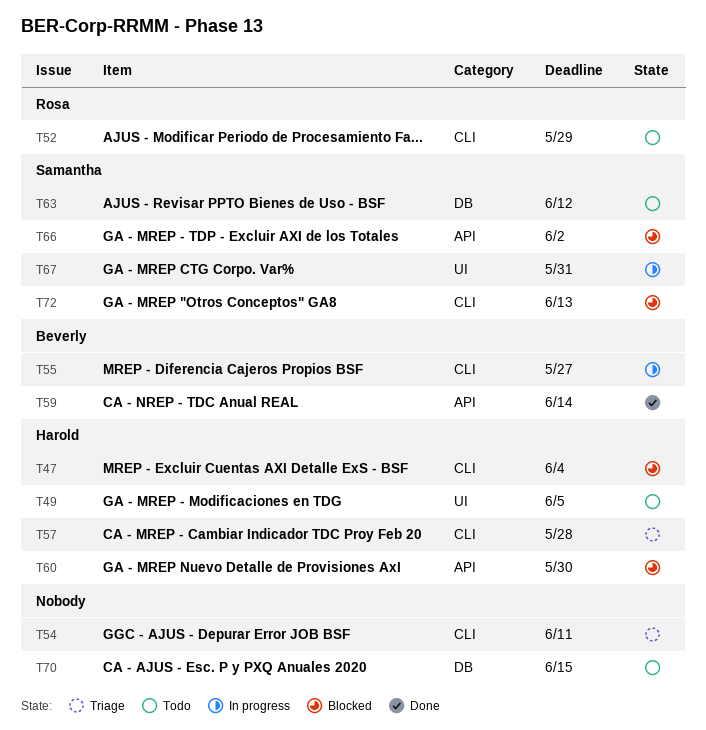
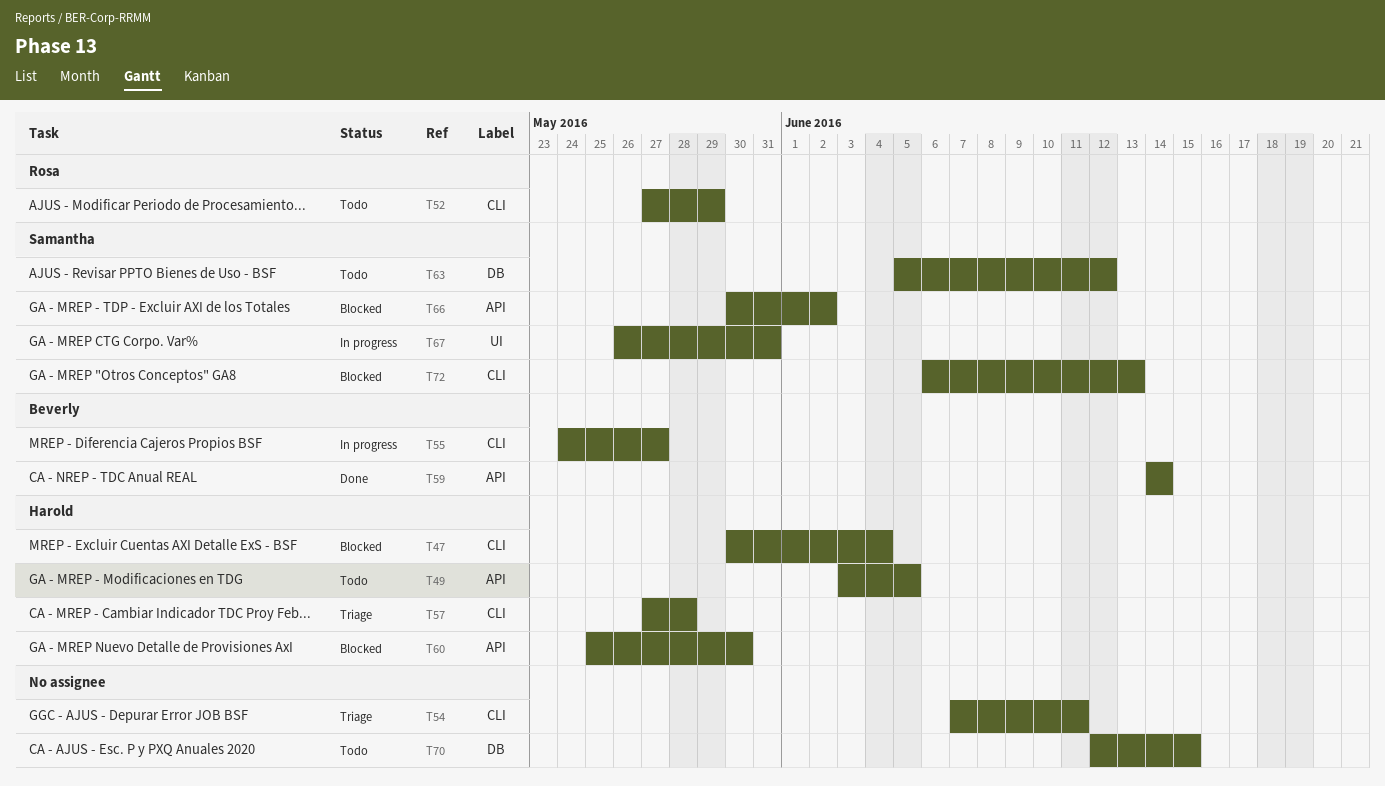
T49, label: UI -> API

